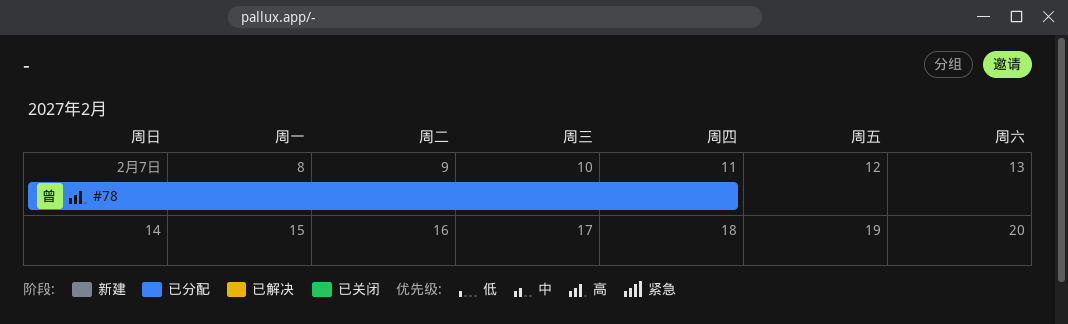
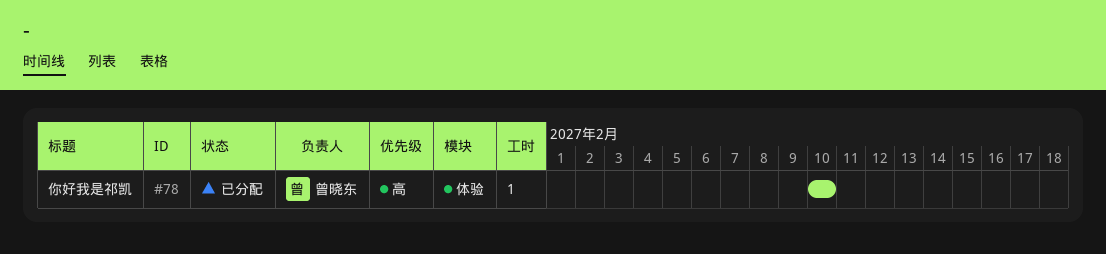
#78, start: Feb 7 -> Feb 10
#78, due: Feb 11 -> Feb 10

